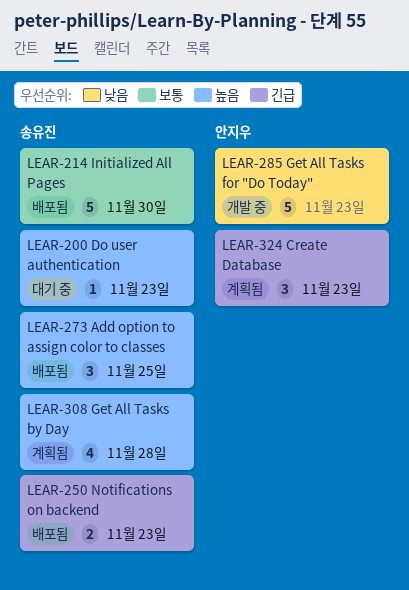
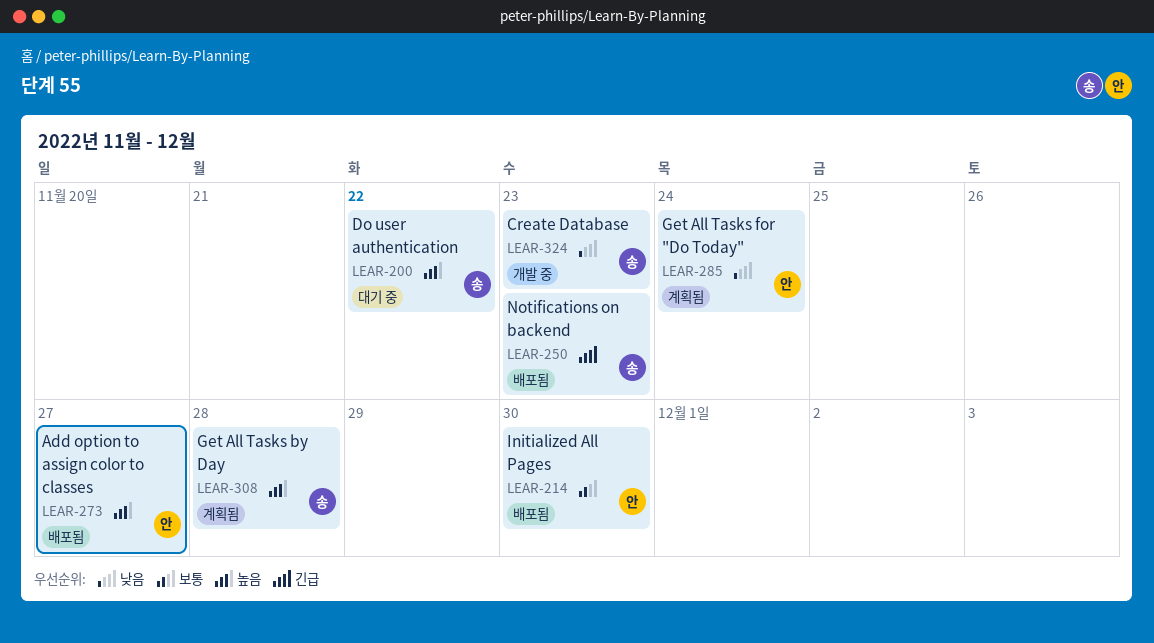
LEAR-200, due: Nov 23 -> Nov 22
LEAR-214, owner: 송유진 -> 안지우
LEAR-273, owner: 송유진 -> 안지우
LEAR-273, due: Nov 25 -> Nov 27
LEAR-285, status: 개발 중 -> 계획됨
LEAR-285, due: Nov 23 -> Nov 24
LEAR-324, status: 계획됨 -> 개발 중
LEAR-324, owner: 안지우 -> 송유진
LEAR-324, priority: 긴급 -> 낮음

